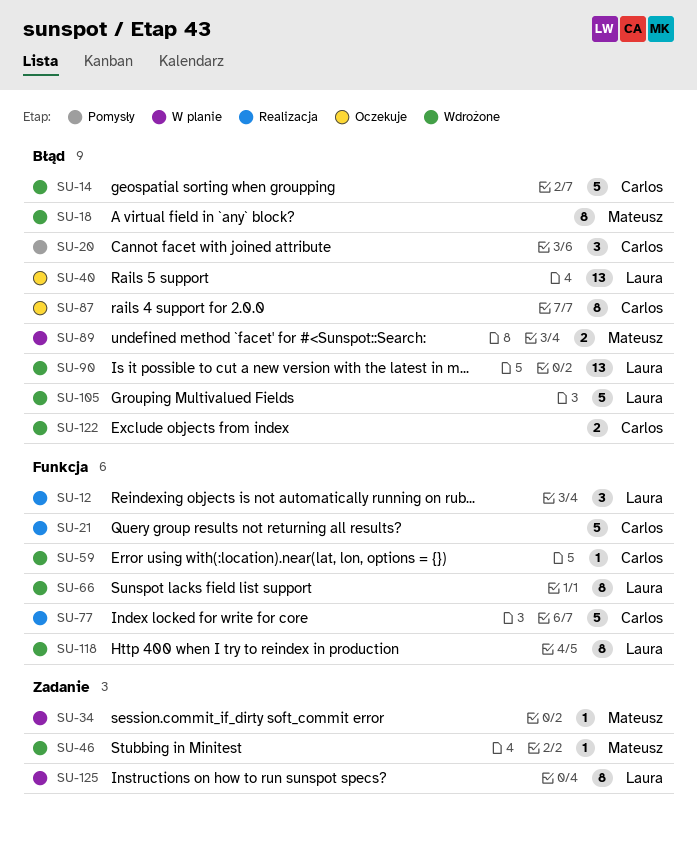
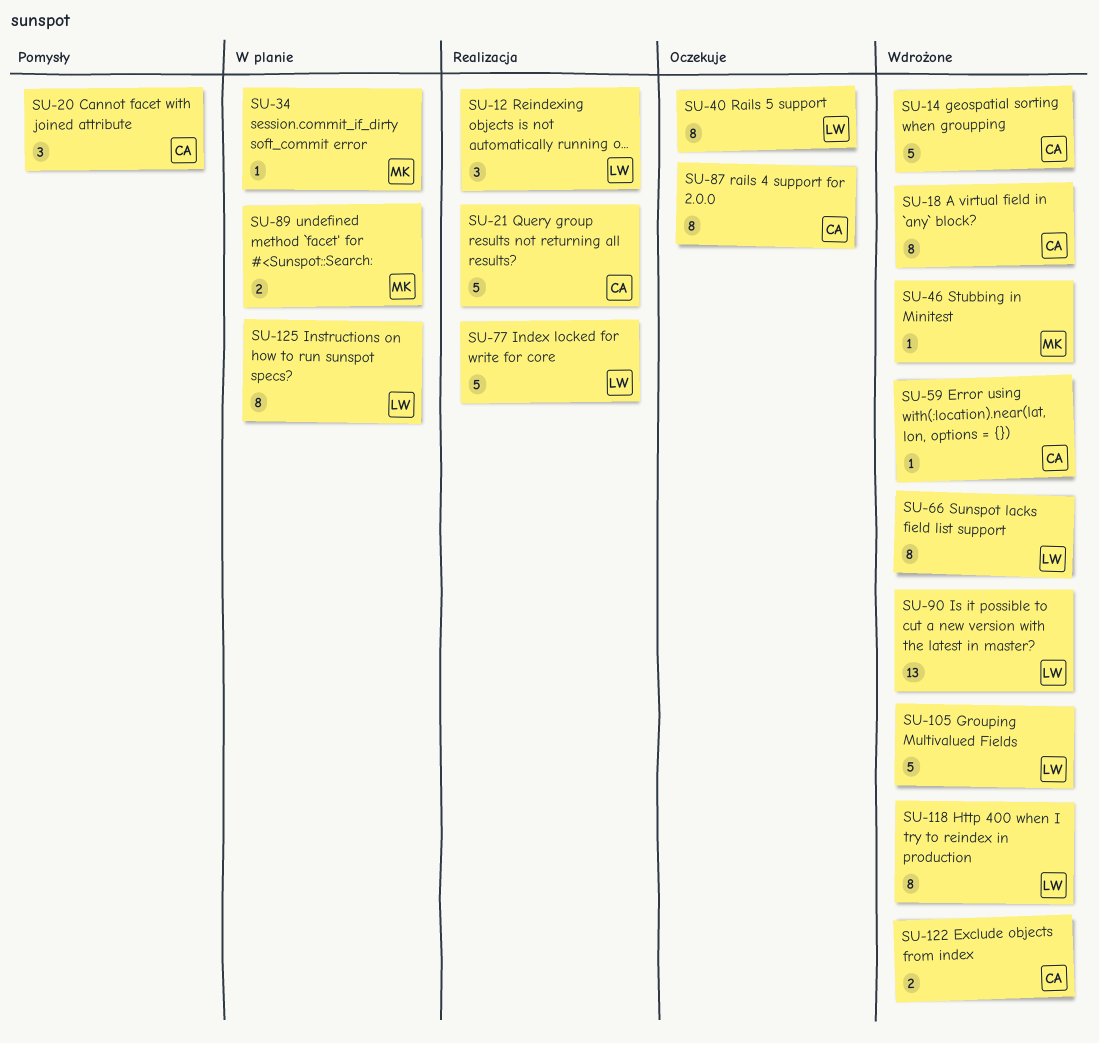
SU-18, owner: Mateusz -> Carlos
SU-40, estimate: 13 -> 8
SU-77, owner: Carlos -> Laura

